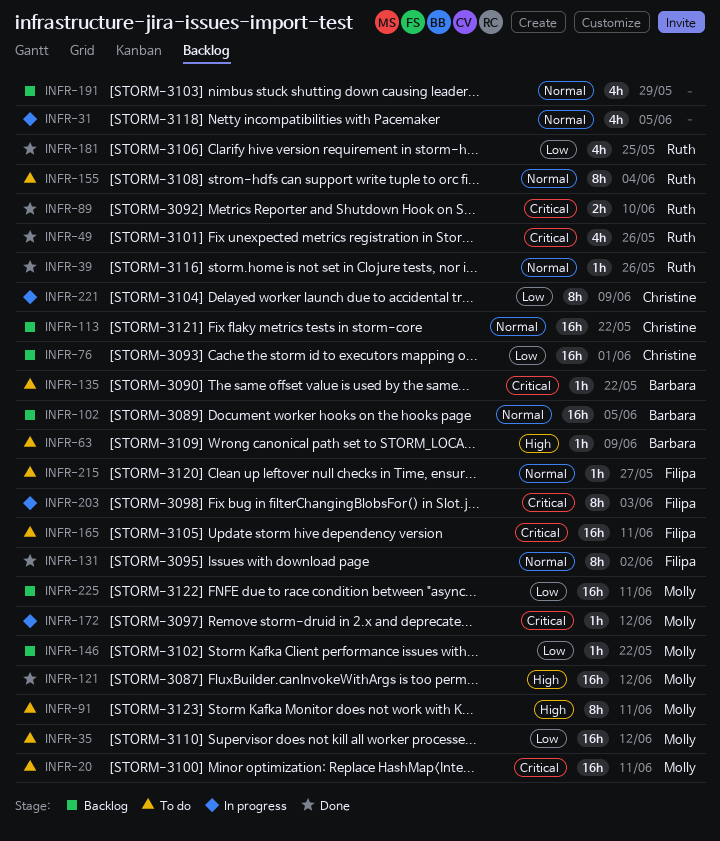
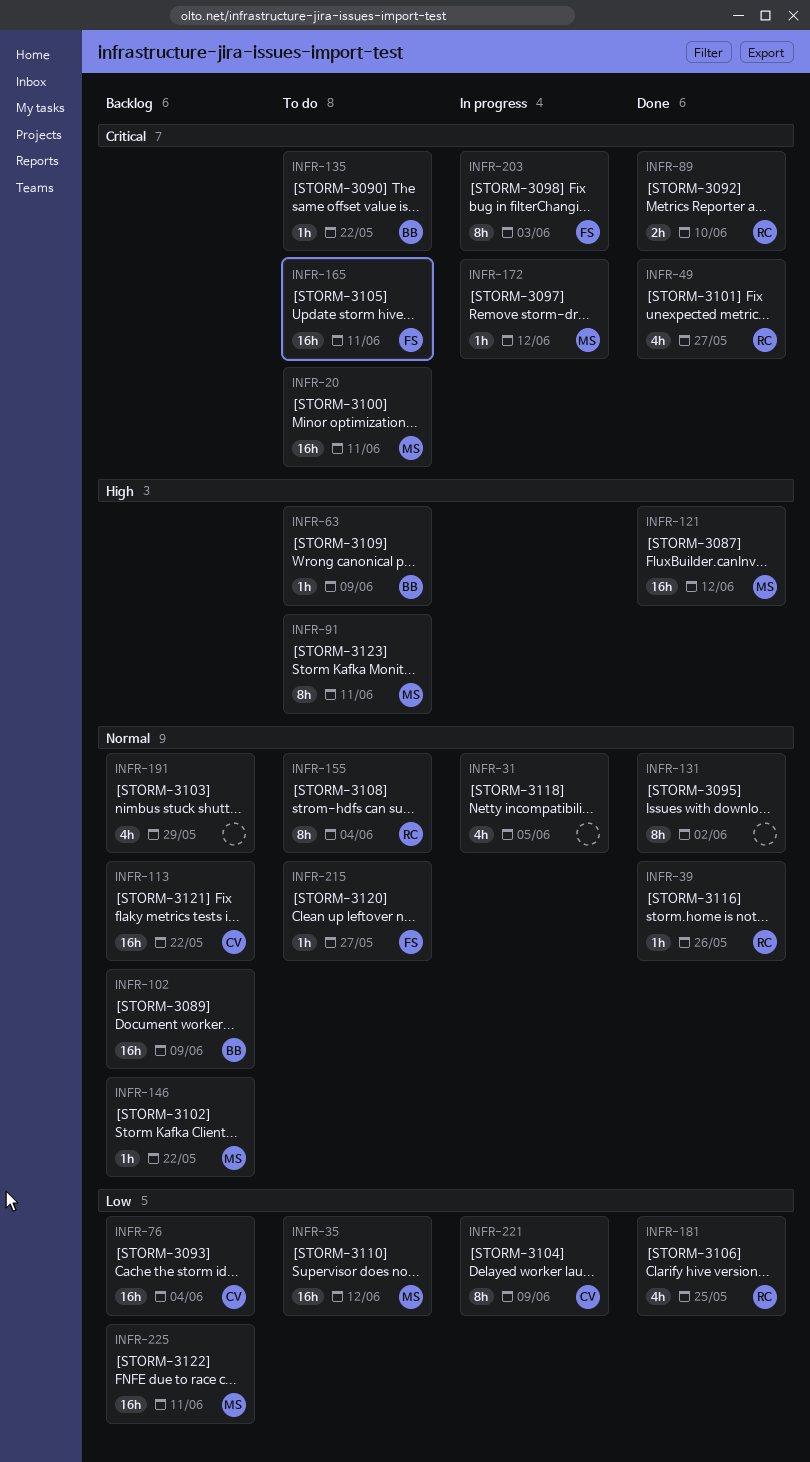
INFR-49, due: May 26 -> May 27
INFR-76, due: Jun 1 -> Jun 4
INFR-102, due: Jun 5 -> Jun 9
INFR-131, owner: Filipa -> none
INFR-146, priority: Low -> Normal

